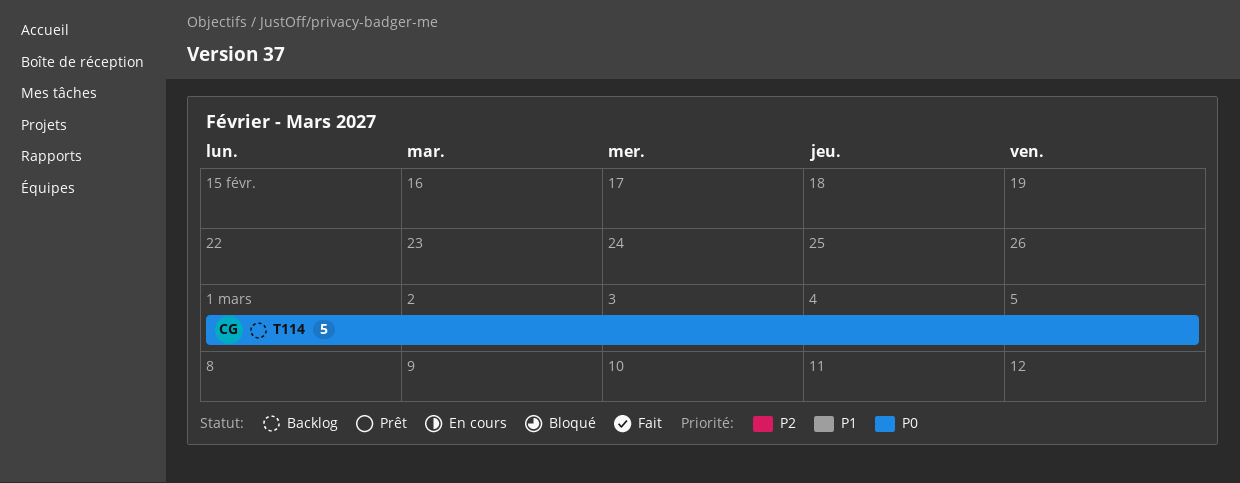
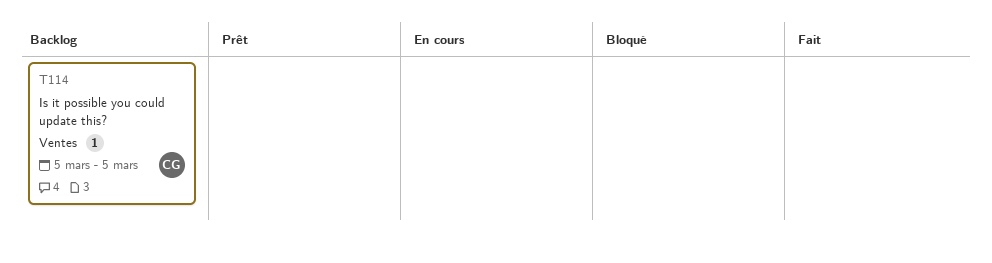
T114, estimate: 5 -> 1
T114, start: Mar 1 -> Mar 5

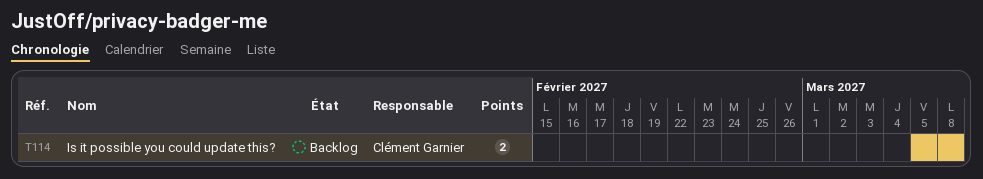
T114, estimate: 1 -> 2
T114, due: Mar 5 -> Mar 8

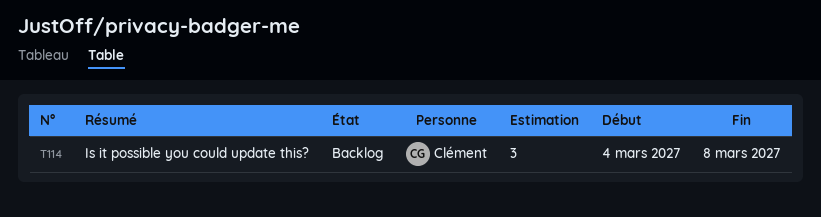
T114, estimate: 2 -> 3
T114, start: Mar 5 -> Mar 4

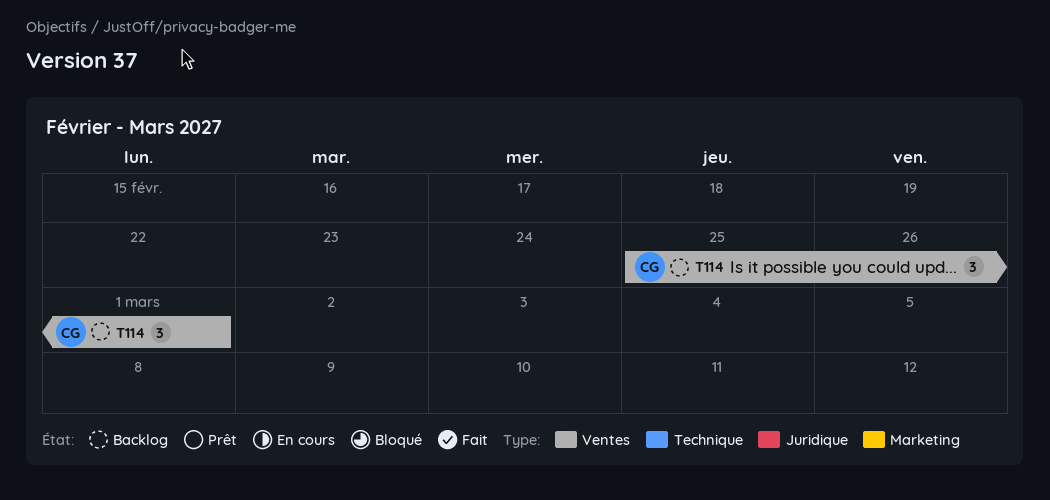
T114, start: Mar 4 -> Feb 25
T114, due: Mar 8 -> Mar 1

